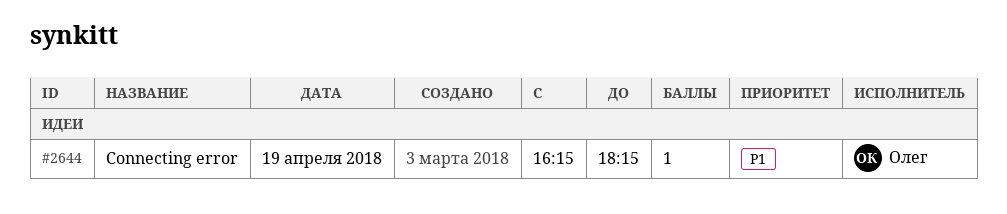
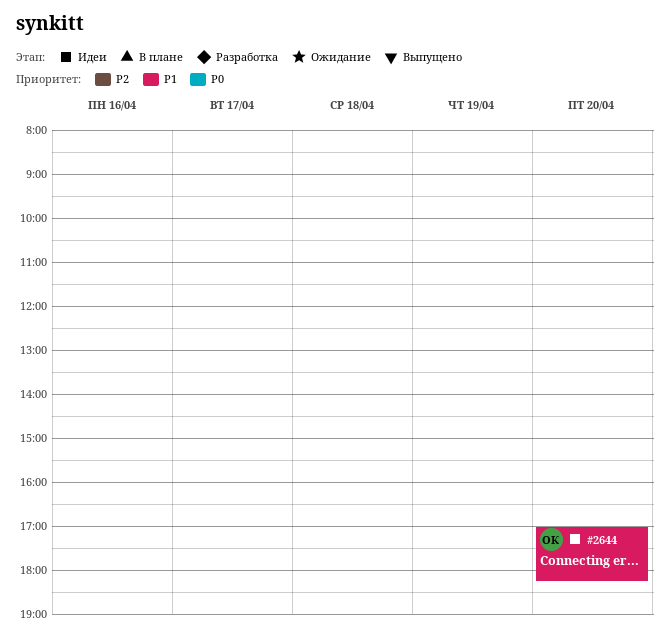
#2644, day: Apr 19 -> Apr 20
#2644, begins: 16:15 -> 17:00

